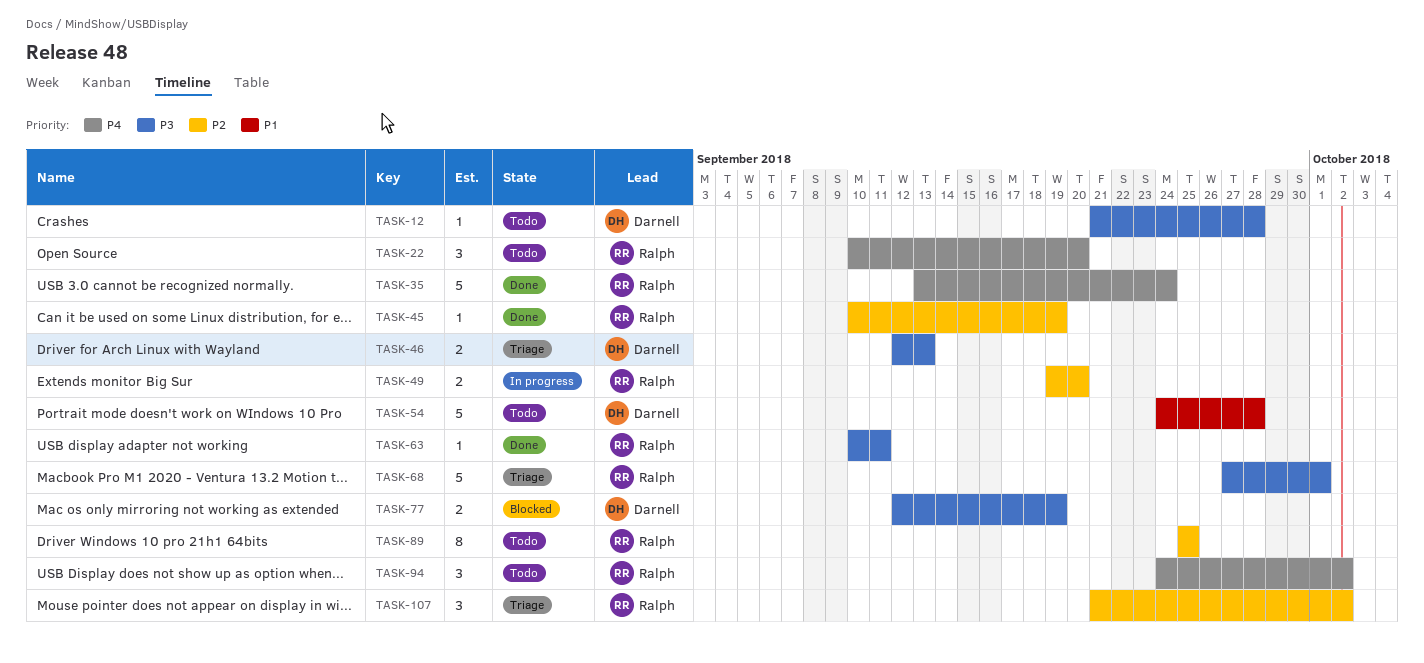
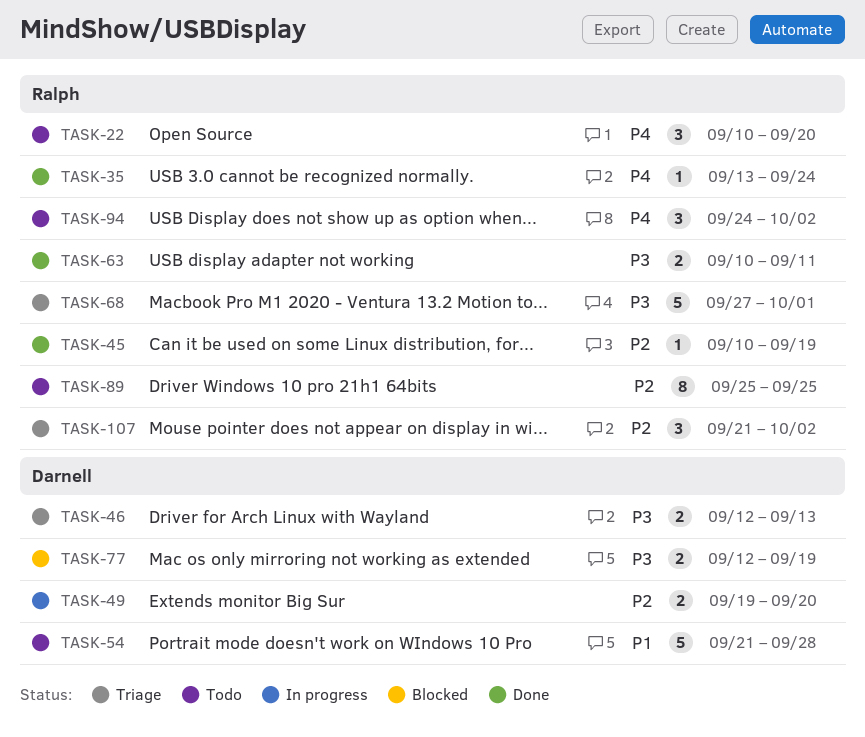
TASK-12: present -> none
TASK-35, estimate: 5 -> 1
TASK-49, owner: Ralph -> Darnell
TASK-54, start: Sep 24 -> Sep 21
TASK-63, estimate: 1 -> 2

